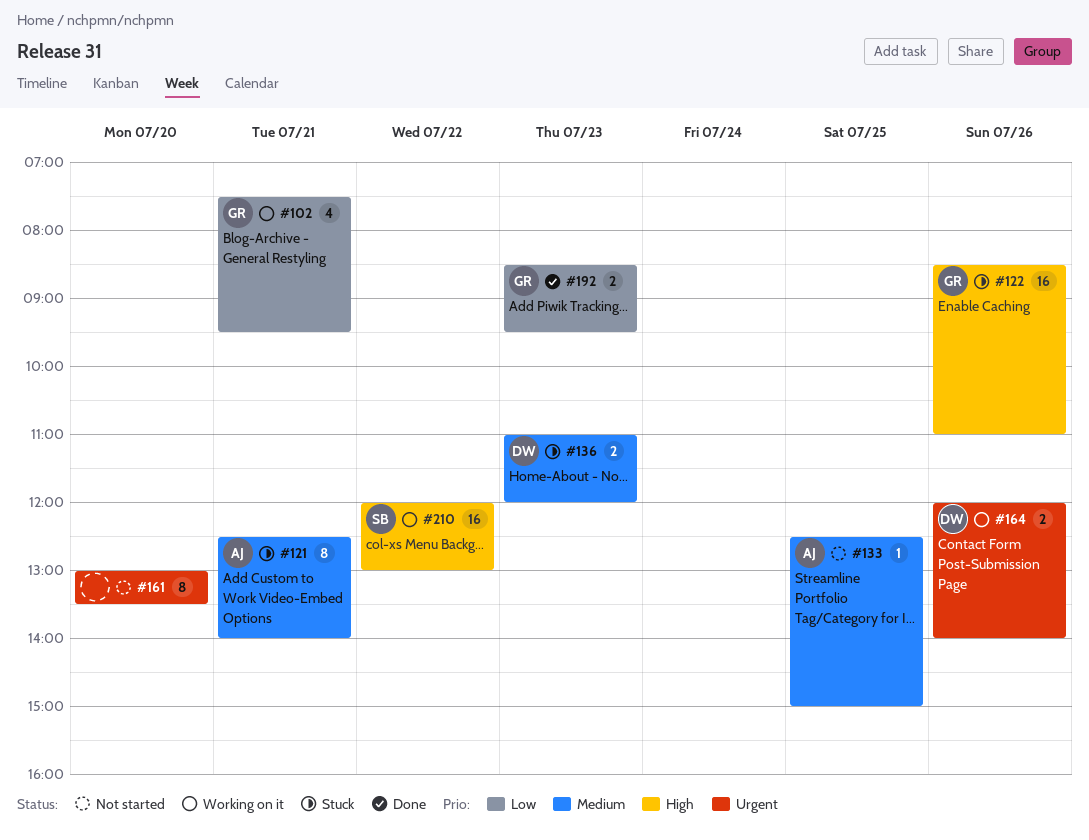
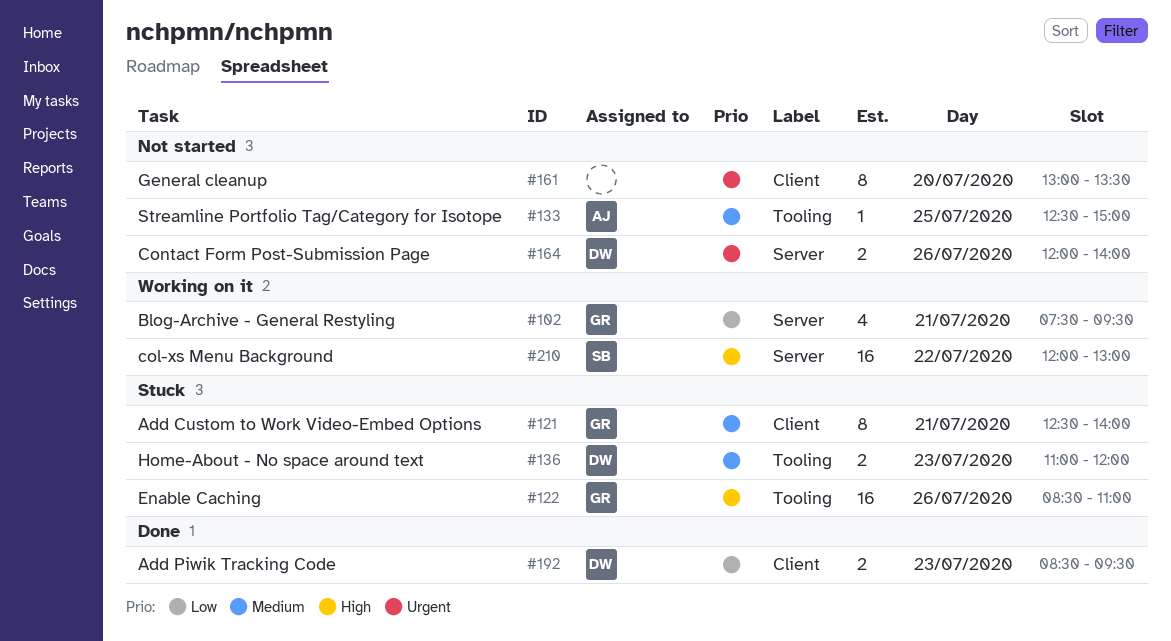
#121, owner: AJ -> GR
#164, status: Working on it -> Not started
#192, owner: GR -> DW

